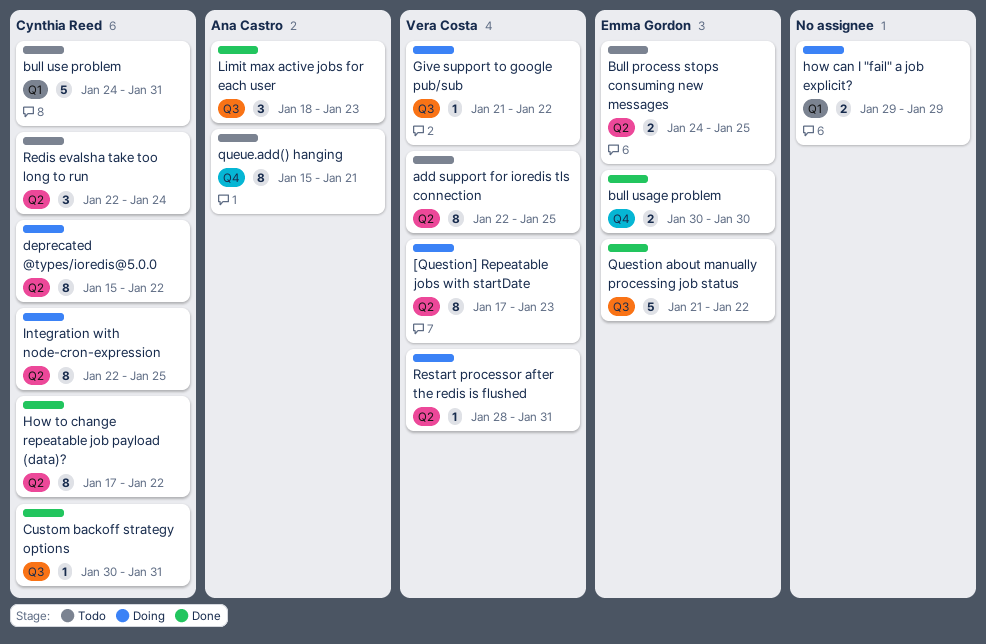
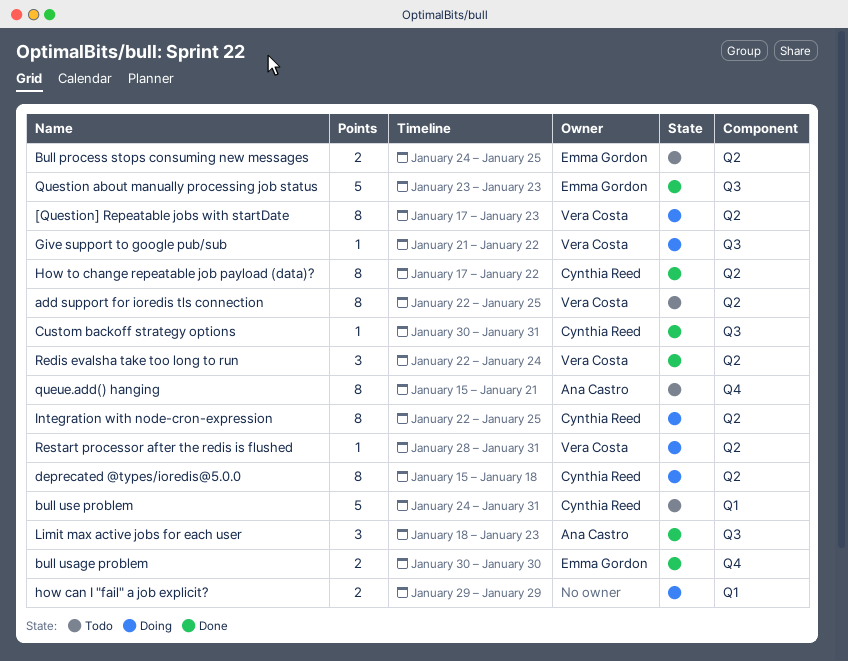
deprecated @types/ioredis@5.0.0, due: Jan 22 -> Jan 18
Question about manually processing job status, start: Jan 21 -> Jan 23
Question about manually processing job status, due: Jan 22 -> Jan 23
Redis evalsha take too long to run, status: Todo -> Done
Redis evalsha take too long to run, owner: Cynthia Reed -> Vera Costa

